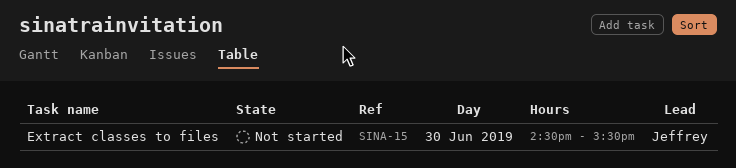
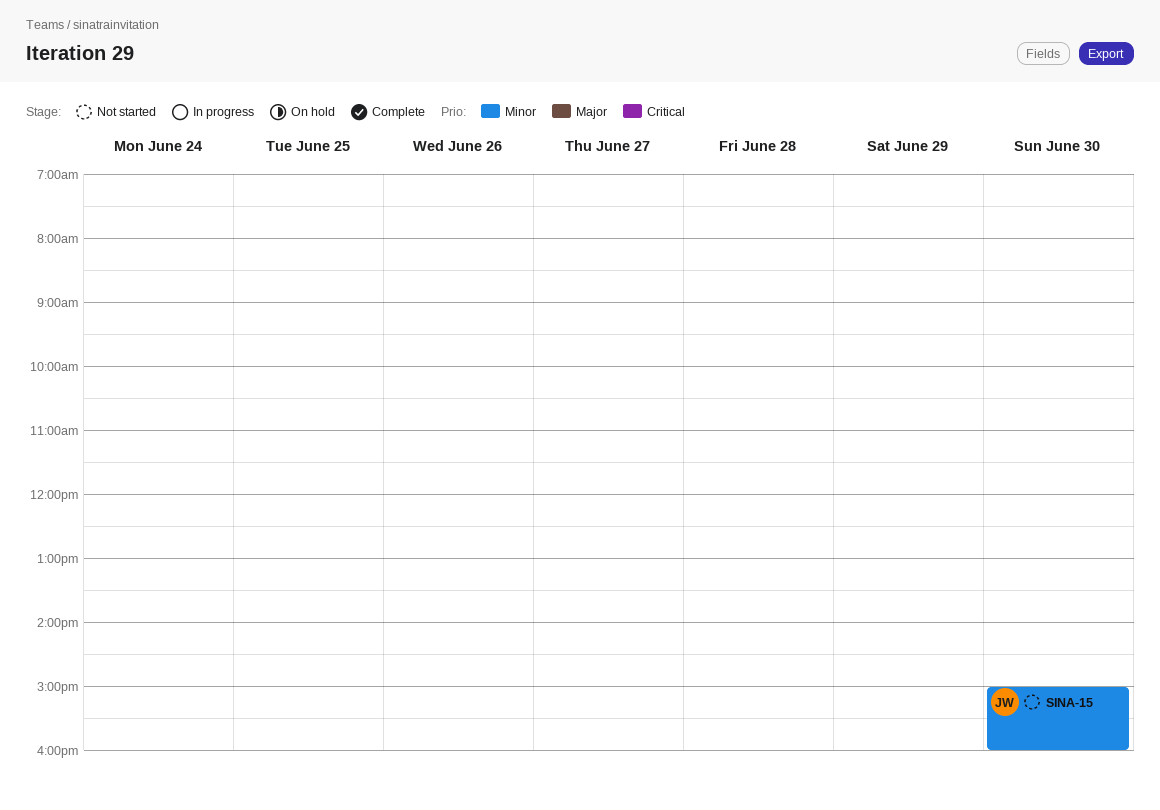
SINA-15, begins: 14:30 -> 15:00
SINA-15, ends: 15:30 -> 16:00

